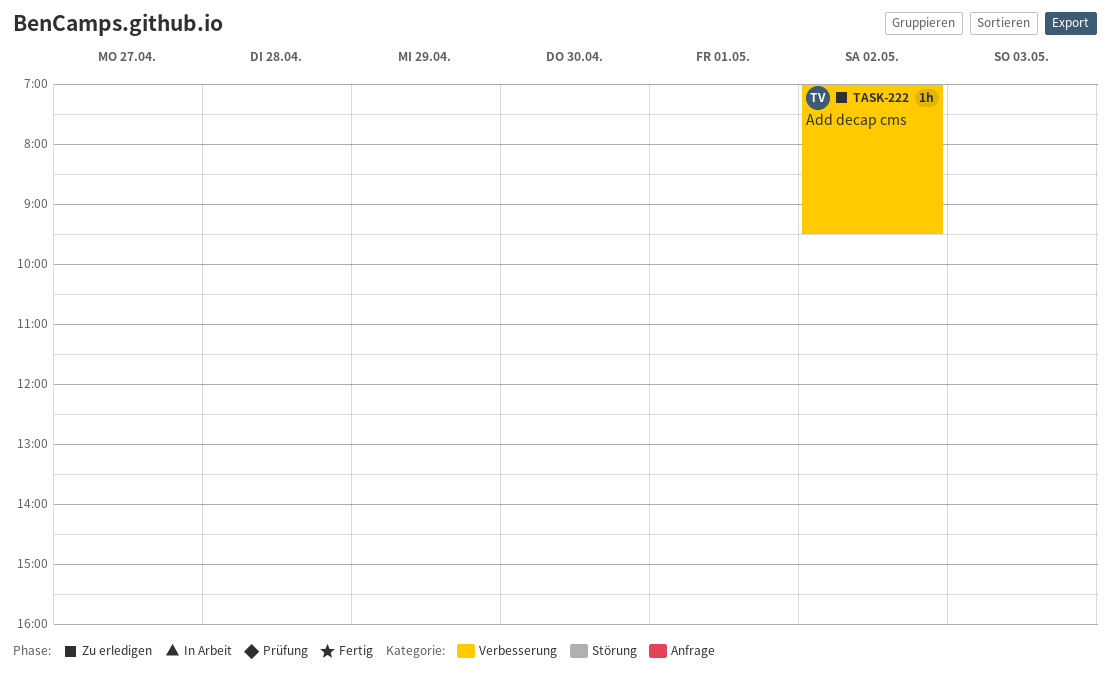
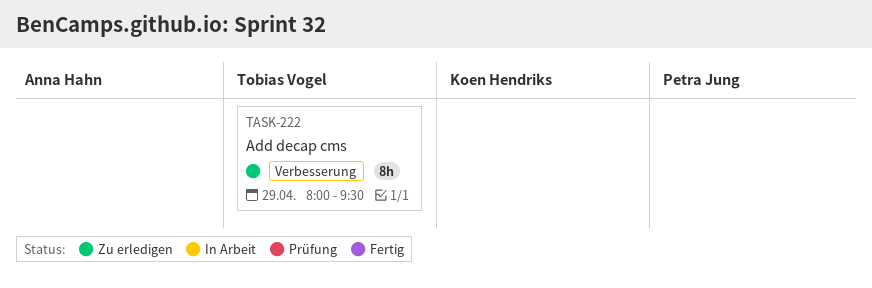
TASK-222, estimate: 1h -> 8h
TASK-222, day: May 2 -> Apr 29
TASK-222, begins: 07:00 -> 08:00

